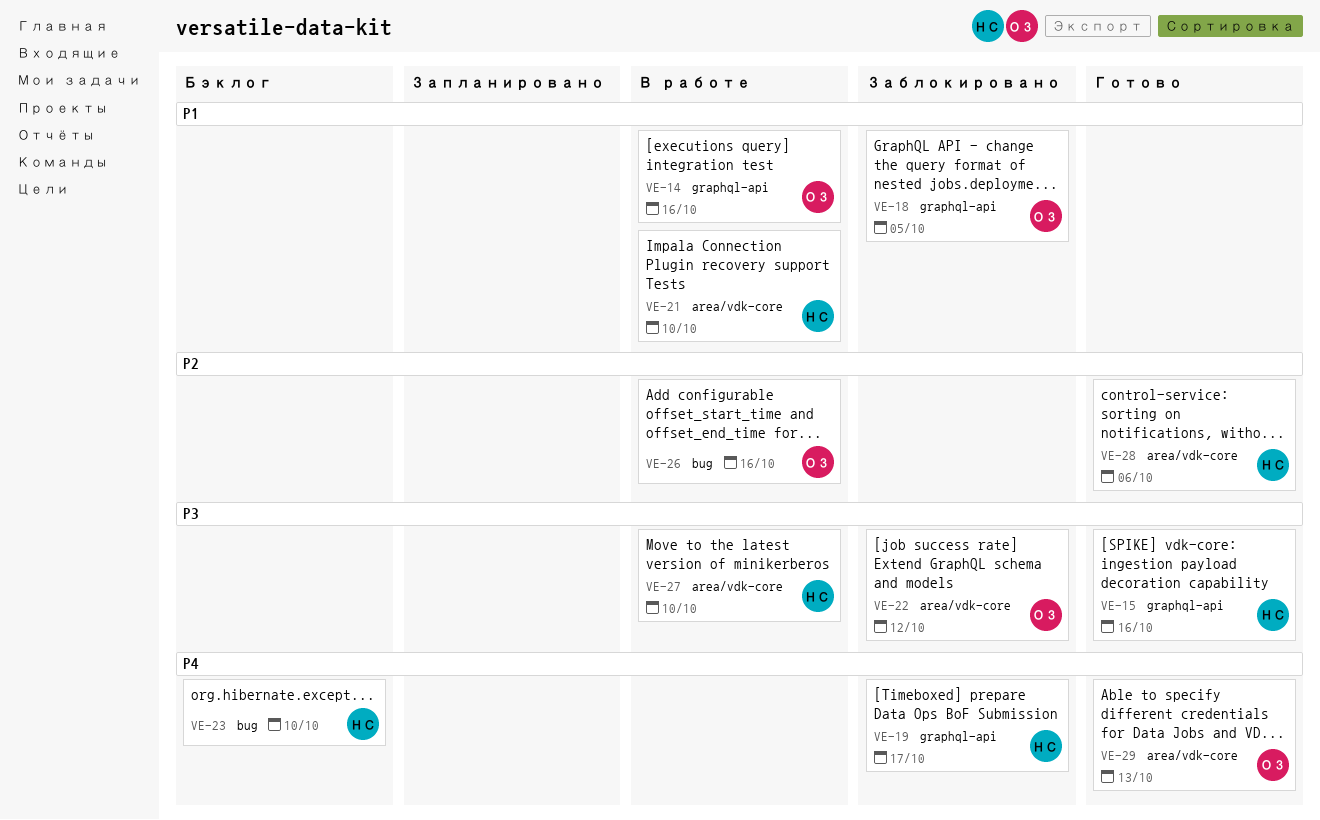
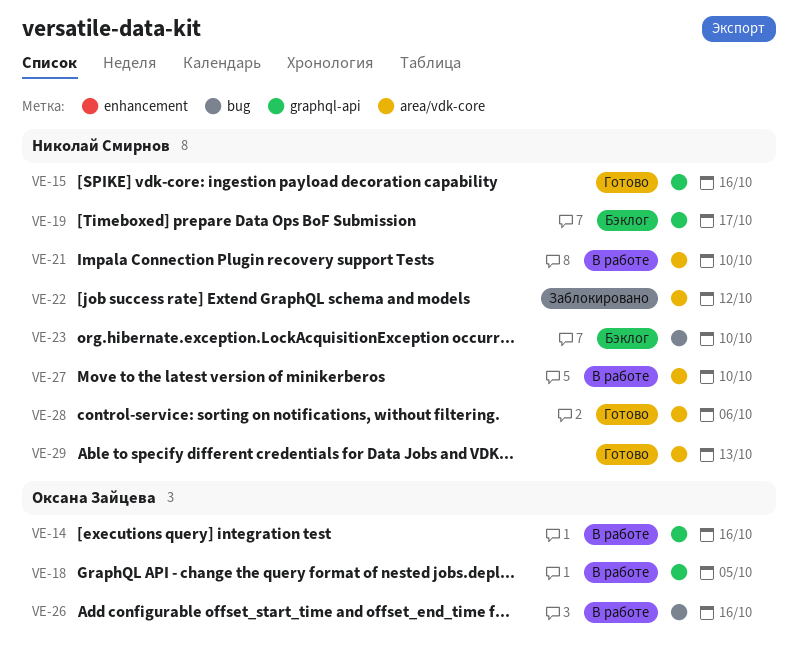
VE-18, status: Заблокировано -> В работе
VE-19, status: Заблокировано -> Бэклог
VE-22, owner: Оксана Зайцева -> Николай Смирнов
VE-29, owner: Оксана Зайцева -> Николай Смирнов

